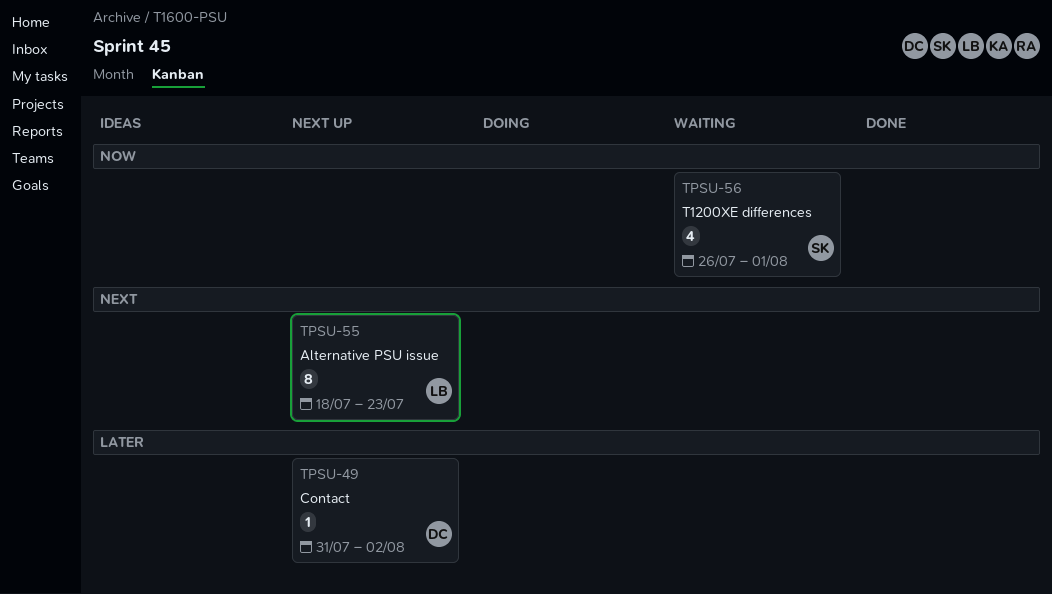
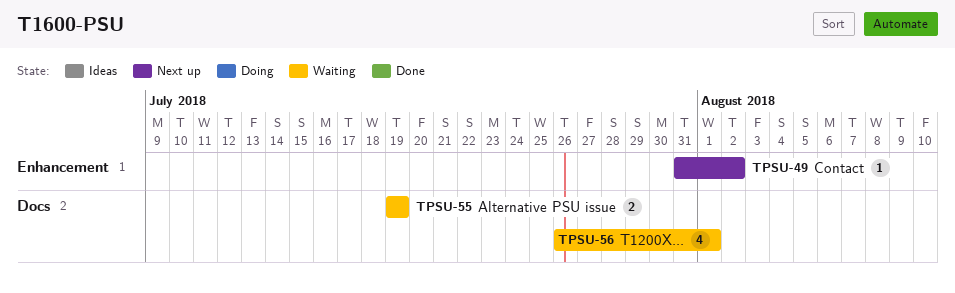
TPSU-55, status: Next up -> Waiting
TPSU-55, estimate: 8 -> 2
TPSU-55, start: Jul 18 -> Jul 19
TPSU-55, due: Jul 23 -> Jul 19

